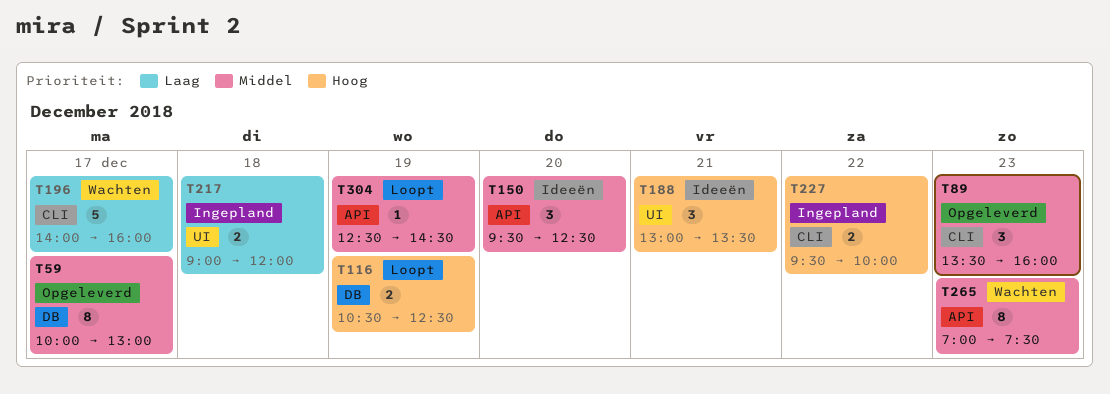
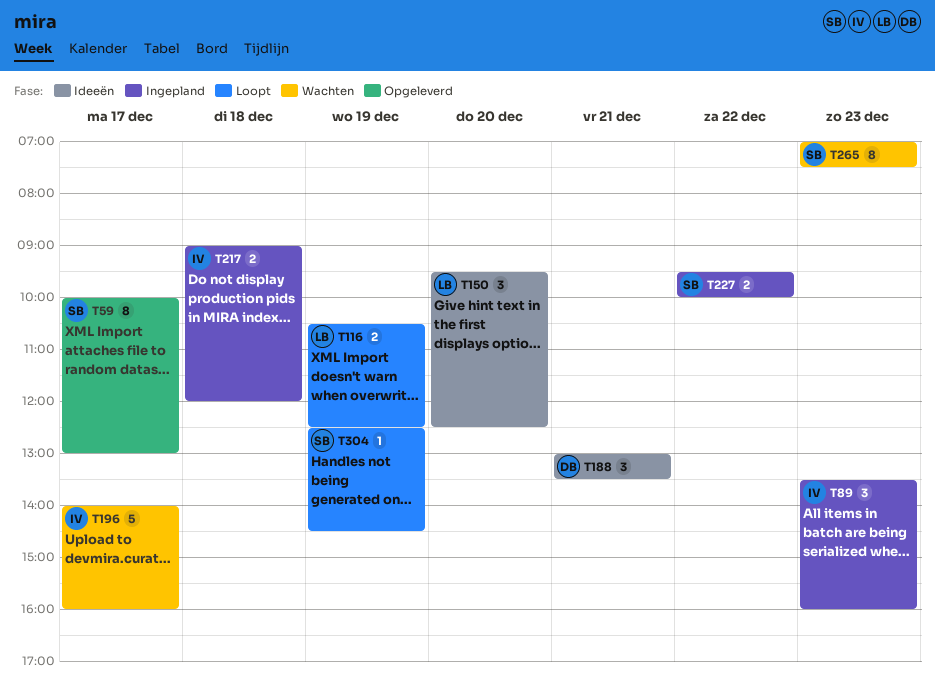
T89, status: Opgeleverd -> Ingepland

